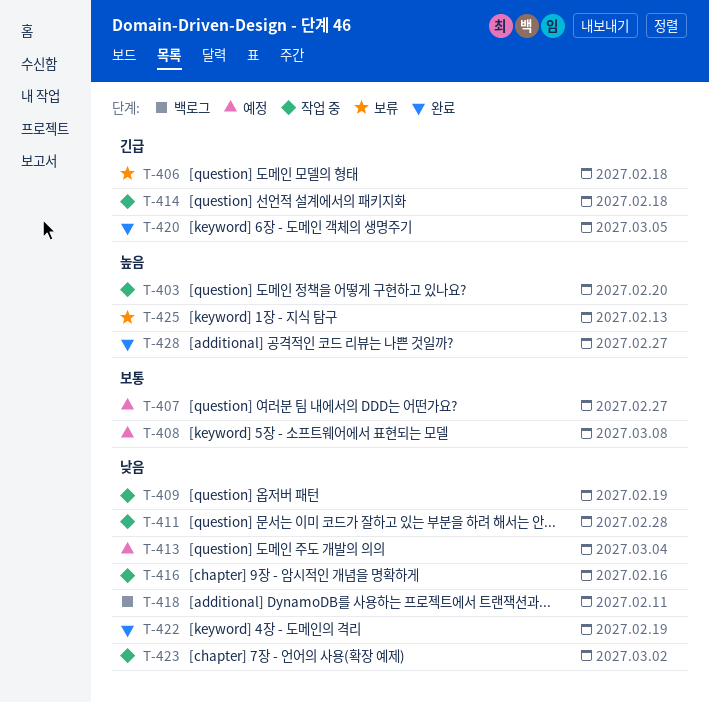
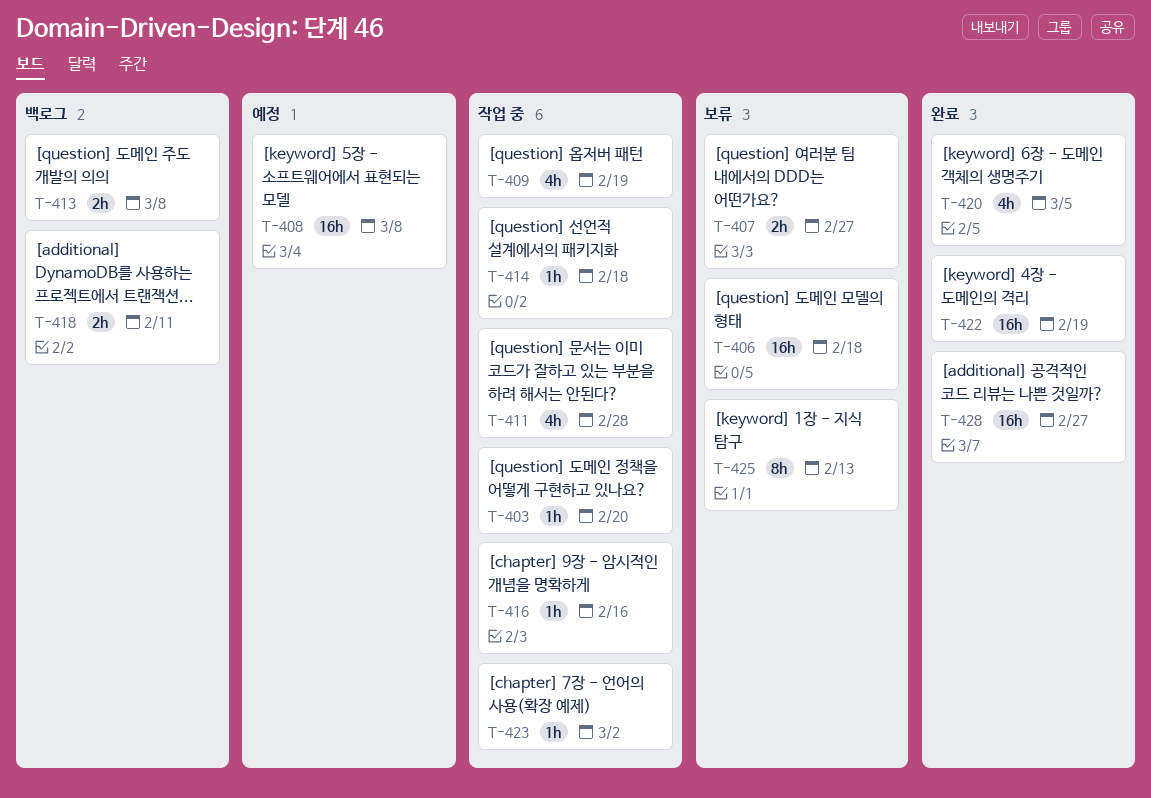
T-407, status: 예정 -> 보류
T-413, status: 예정 -> 백로그
T-413, due: Mar 4 -> Mar 8

